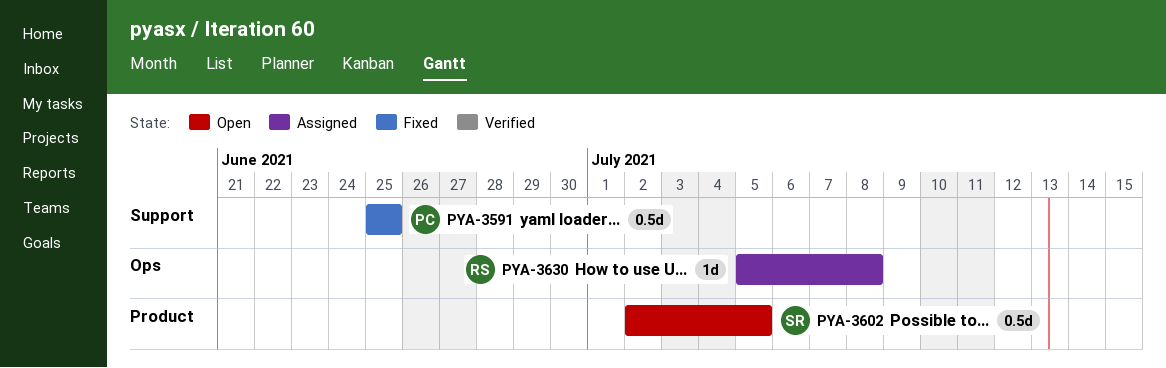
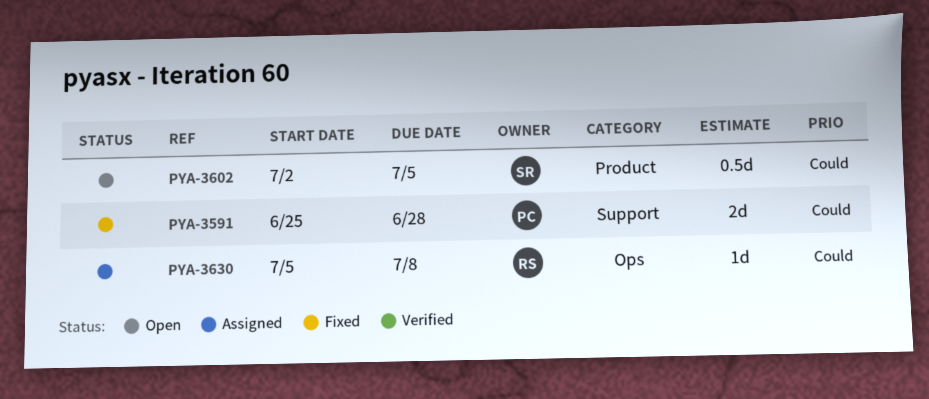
PYA-3591, estimate: 0.5d -> 2d
PYA-3591, due: Jun 25 -> Jun 28

